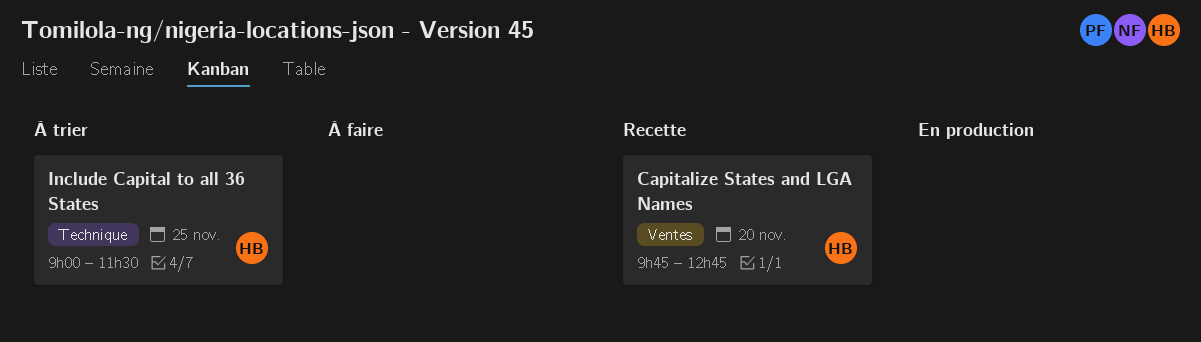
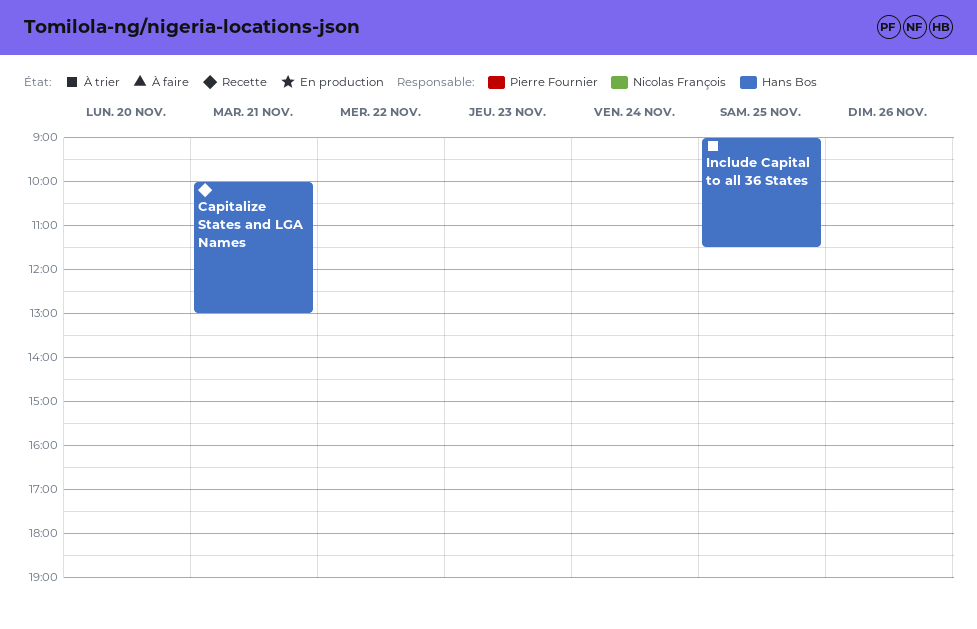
Capitalize States and LGA Names, day: Nov 20 -> Nov 21
Capitalize States and LGA Names, begins: 09:45 -> 10:00
Capitalize States and LGA Names, ends: 12:45 -> 13:00

